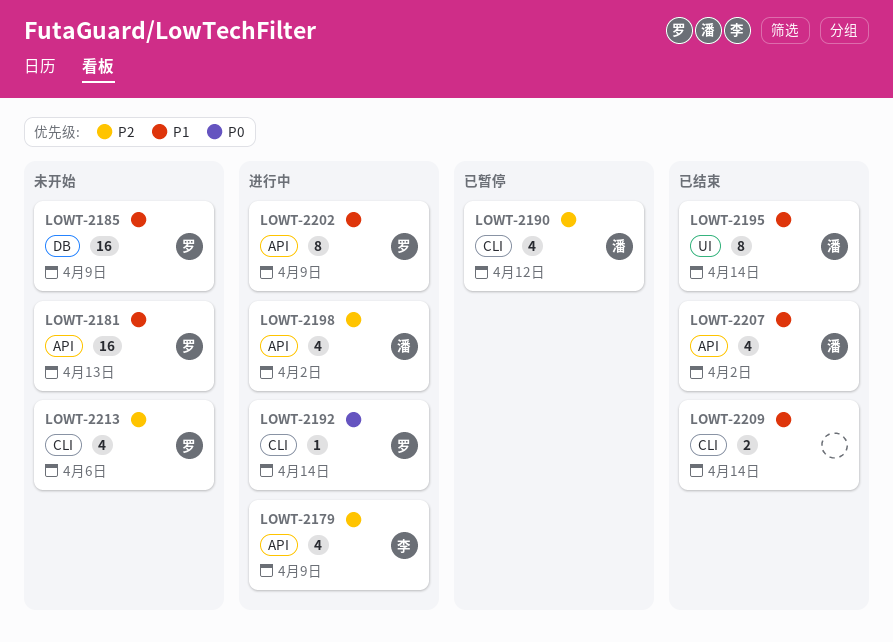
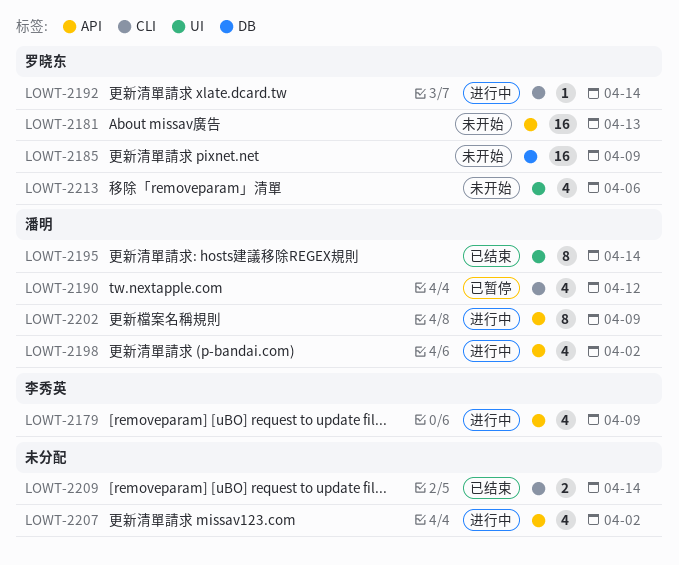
LOWT-2202, owner: 罗晓东 -> 潘明
LOWT-2207, status: 已结束 -> 进行中
LOWT-2207, owner: 潘明 -> none
LOWT-2213, label: CLI -> UI

